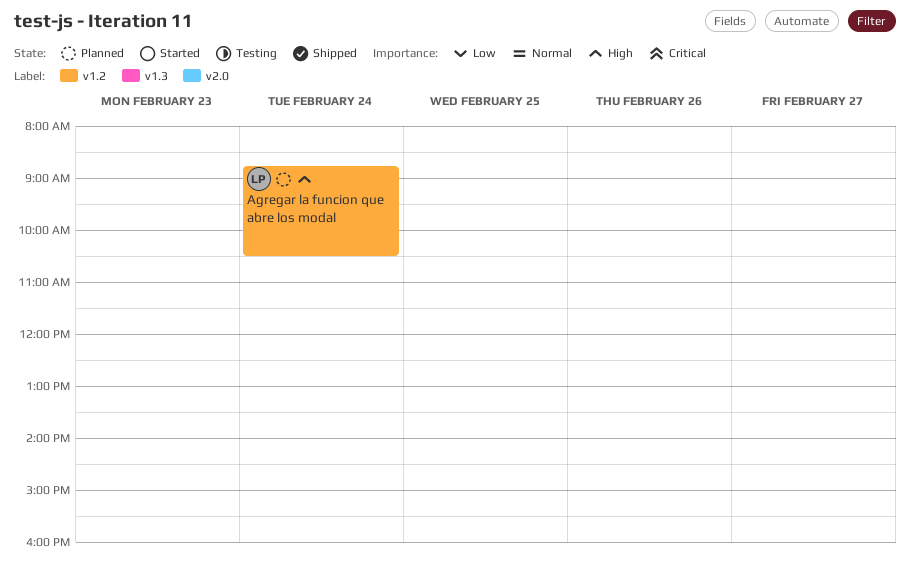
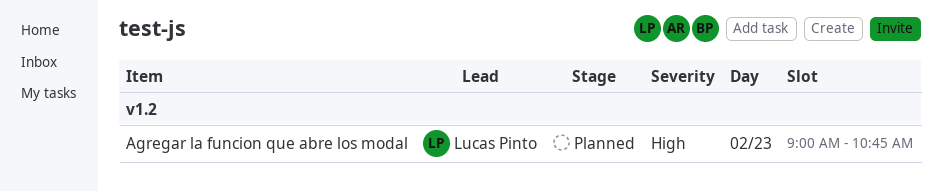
Agregar la funcion que abre los modal, day: Feb 24 -> Feb 23
Agregar la funcion que abre los modal, begins: 08:45 -> 09:00
Agregar la funcion que abre los modal, ends: 10:30 -> 10:45

